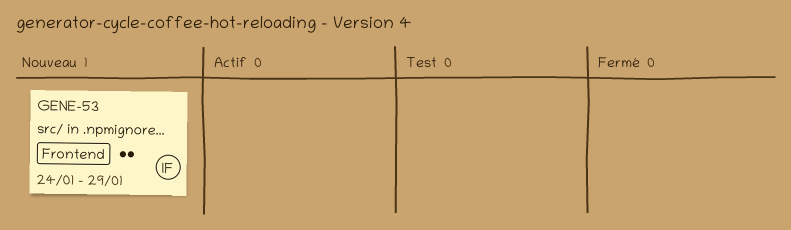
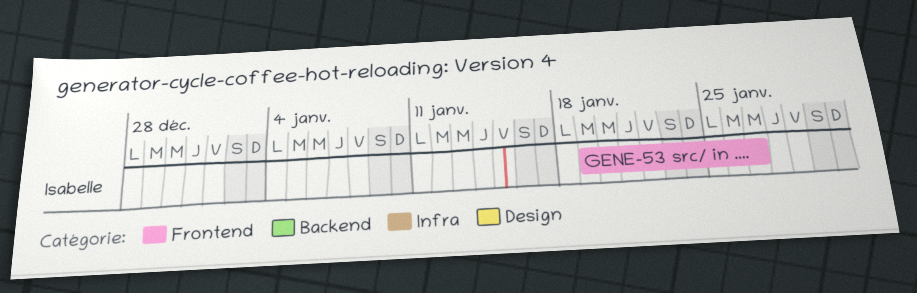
GENE-53, start: Jan 24 -> Jan 19
GENE-53, due: Jan 29 -> Jan 27

